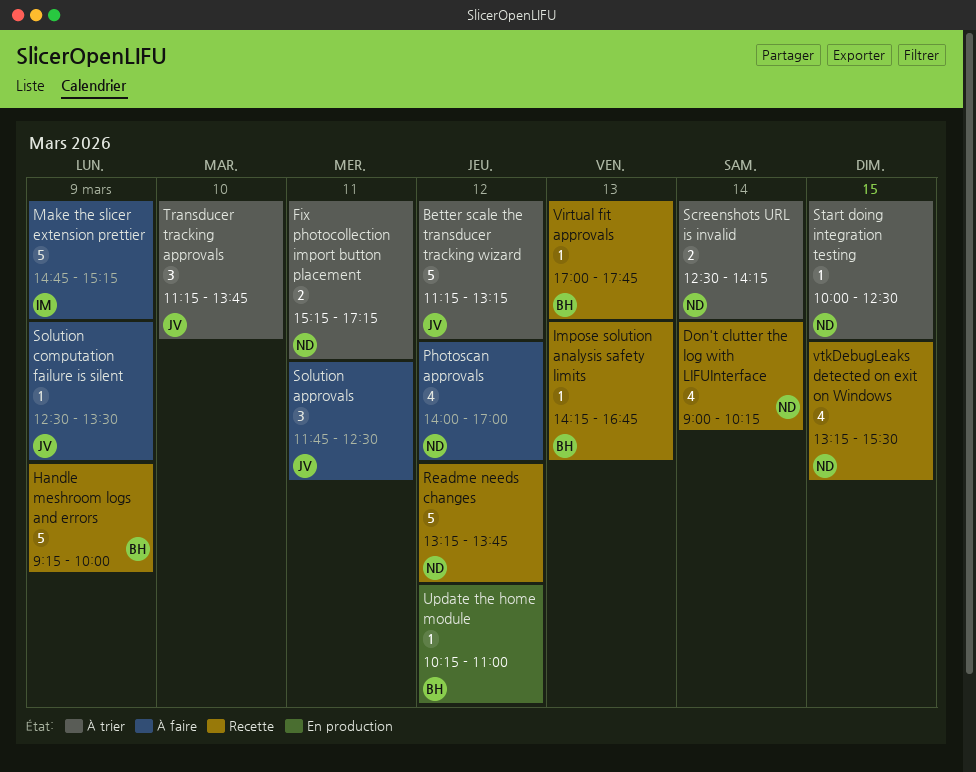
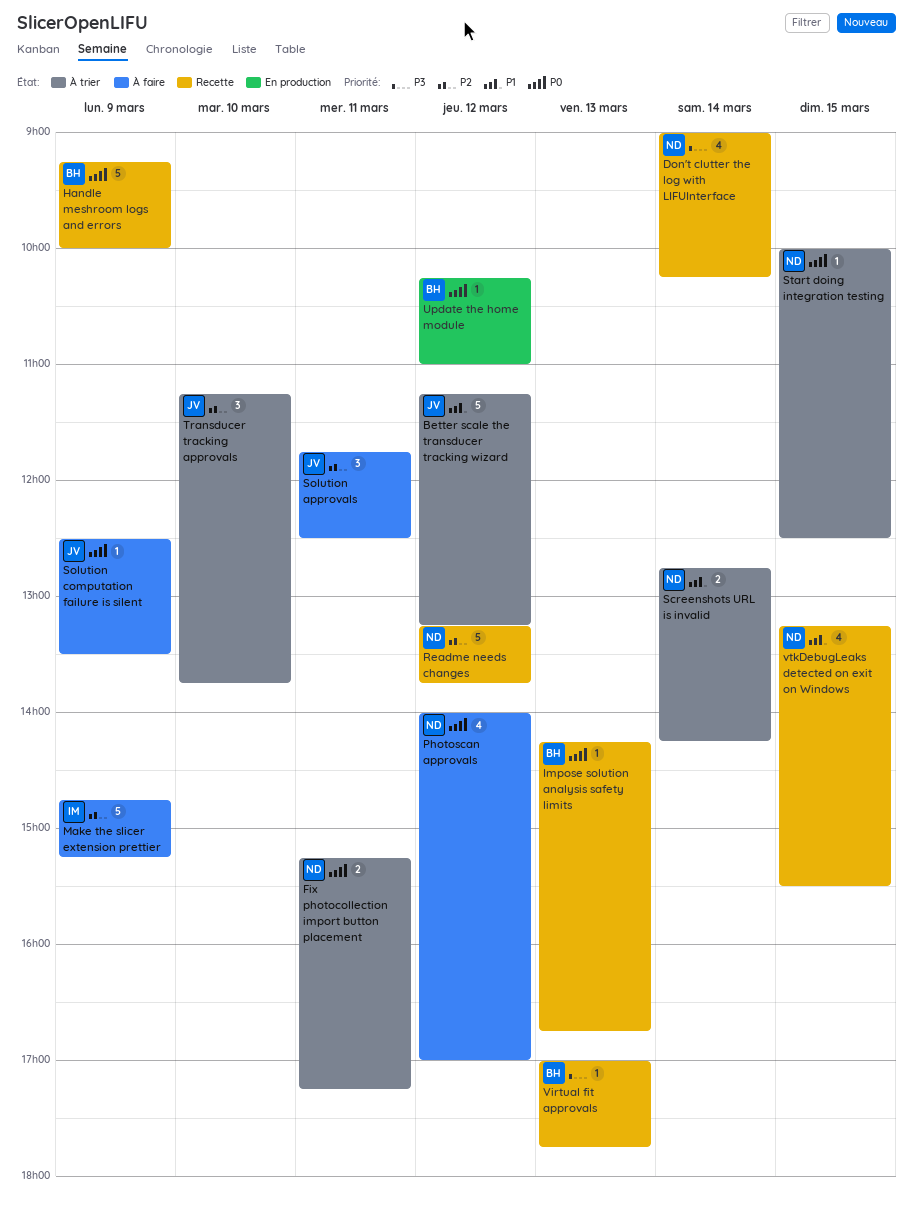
Screenshots URL is invalid, begins: 12:30 -> 12:45

